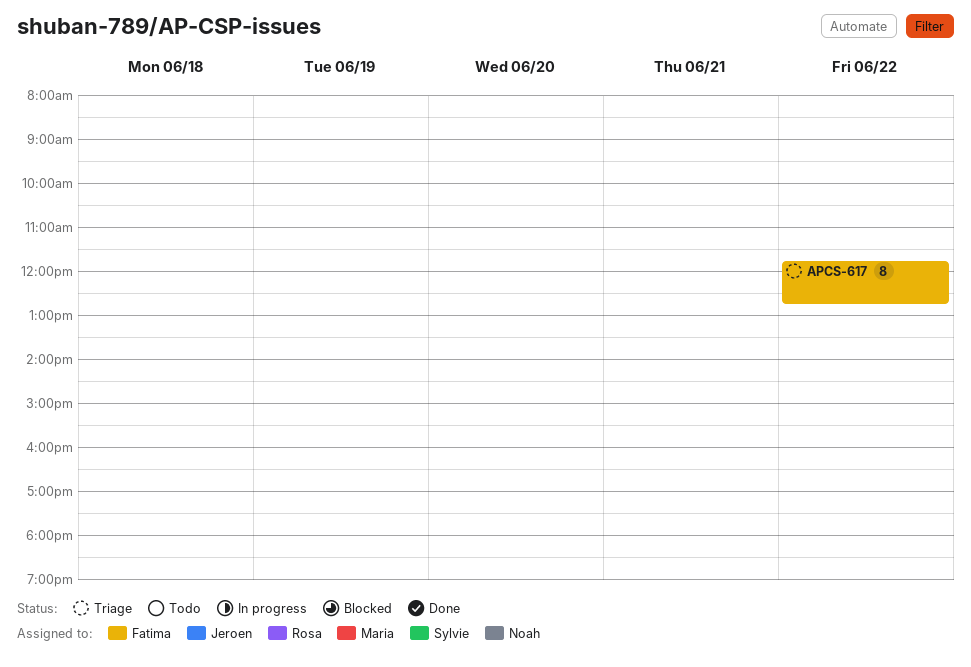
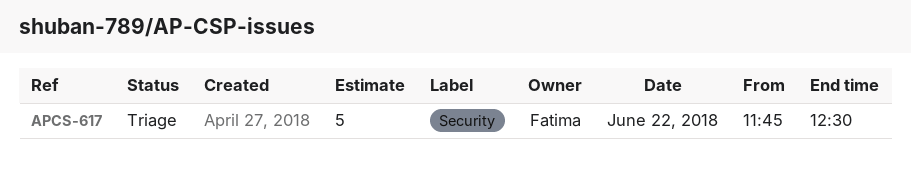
APCS-617, estimate: 8 -> 5
APCS-617, ends: 12:45 -> 12:30

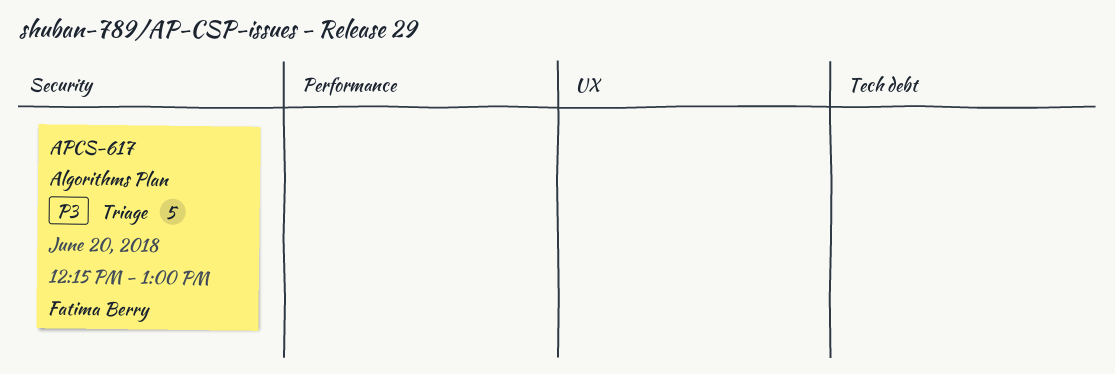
APCS-617, day: Jun 22 -> Jun 20
APCS-617, begins: 11:45 -> 12:15
APCS-617, ends: 12:30 -> 13:00

